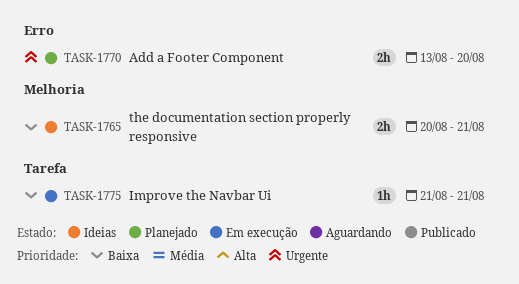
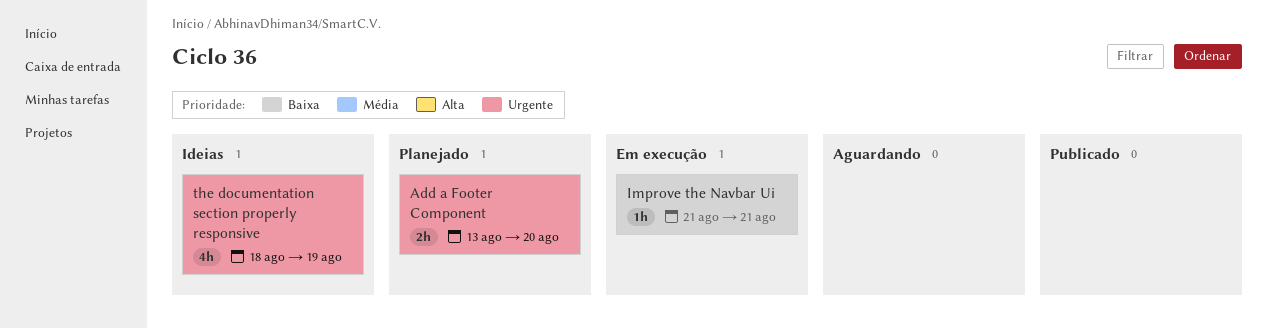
the documentation section properly responsive, priority: Baixa -> Urgente
the documentation section properly responsive, estimate: 2h -> 4h
the documentation section properly responsive, start: Aug 20 -> Aug 18
the documentation section properly responsive, due: Aug 21 -> Aug 19

